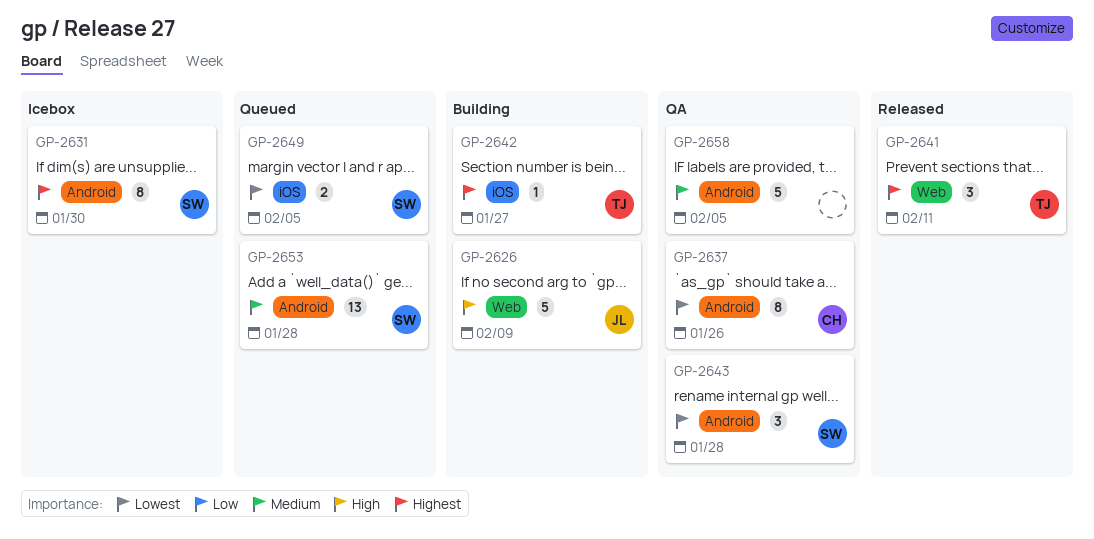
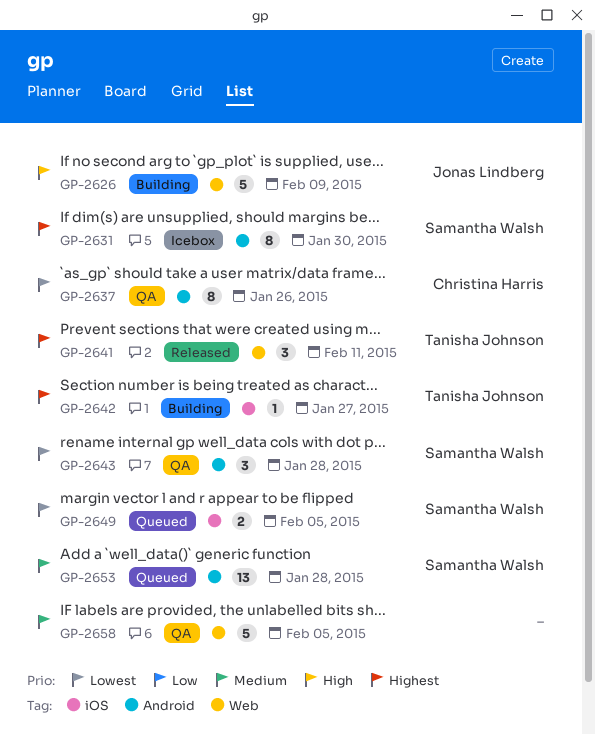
GP-2658, label: Android -> Web

